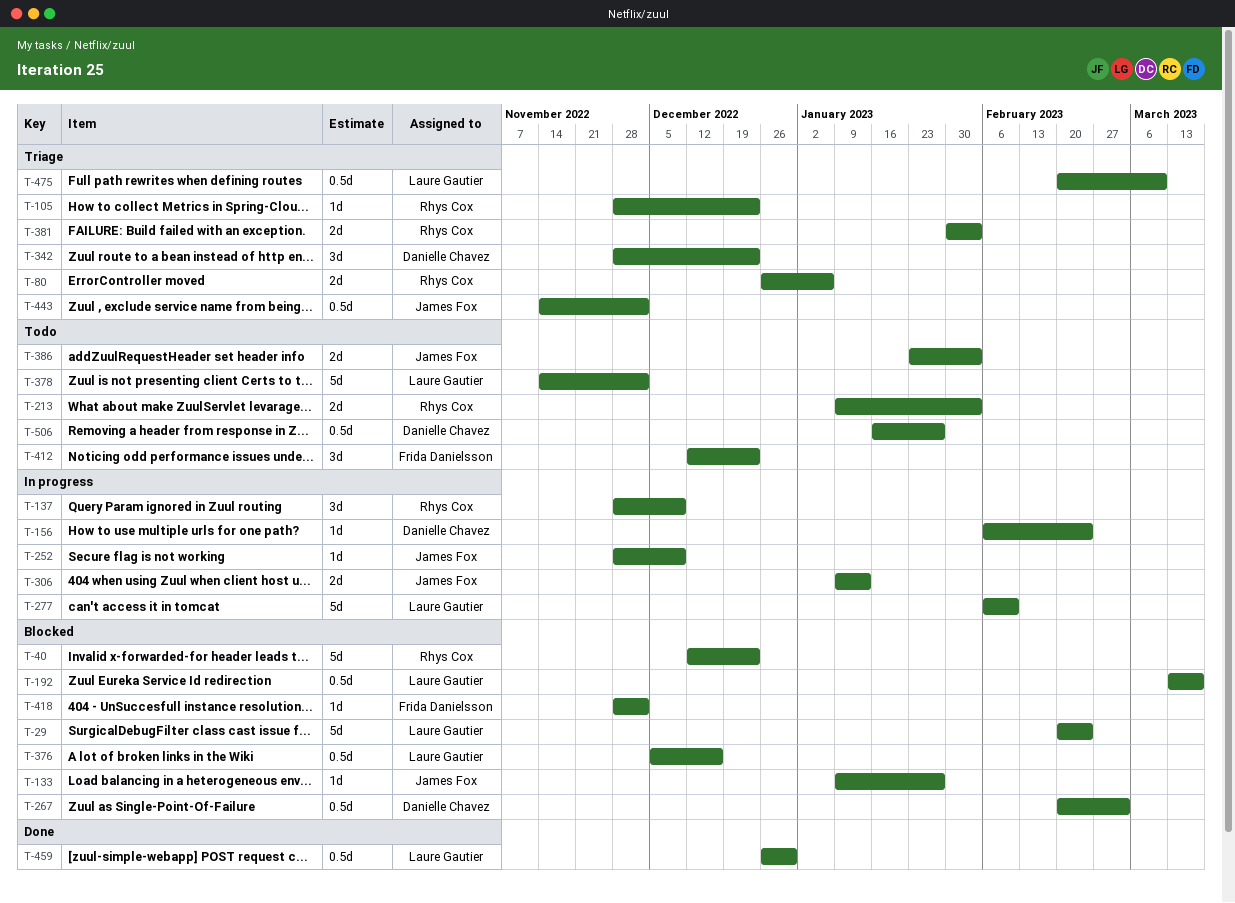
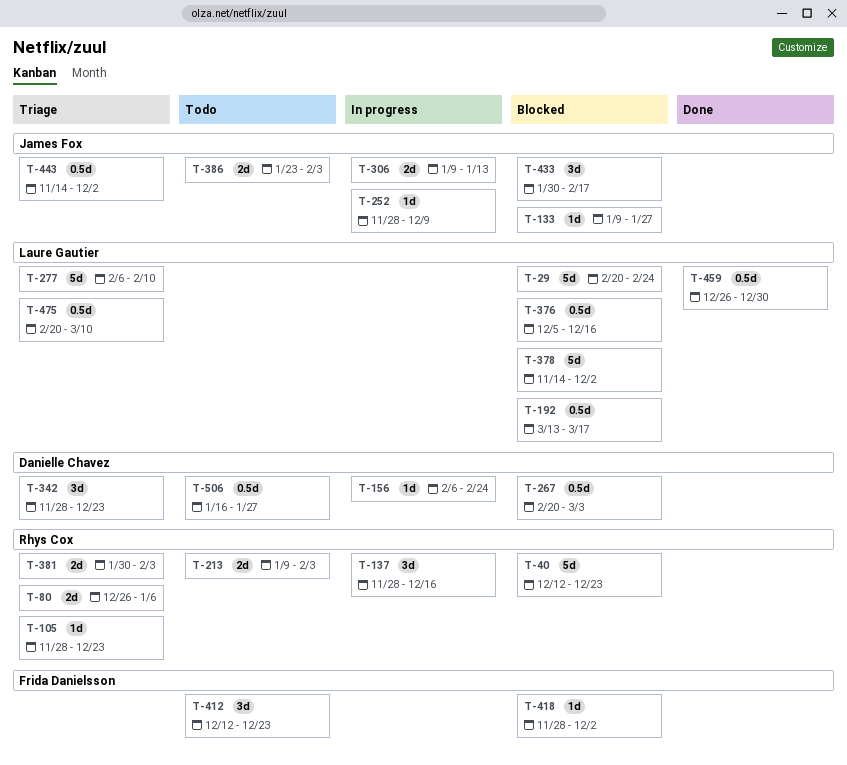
T-137, due: Dec 9 -> Dec 16
T-277, status: In progress -> Triage
T-378, status: Todo -> Blocked
T-433: none -> present

